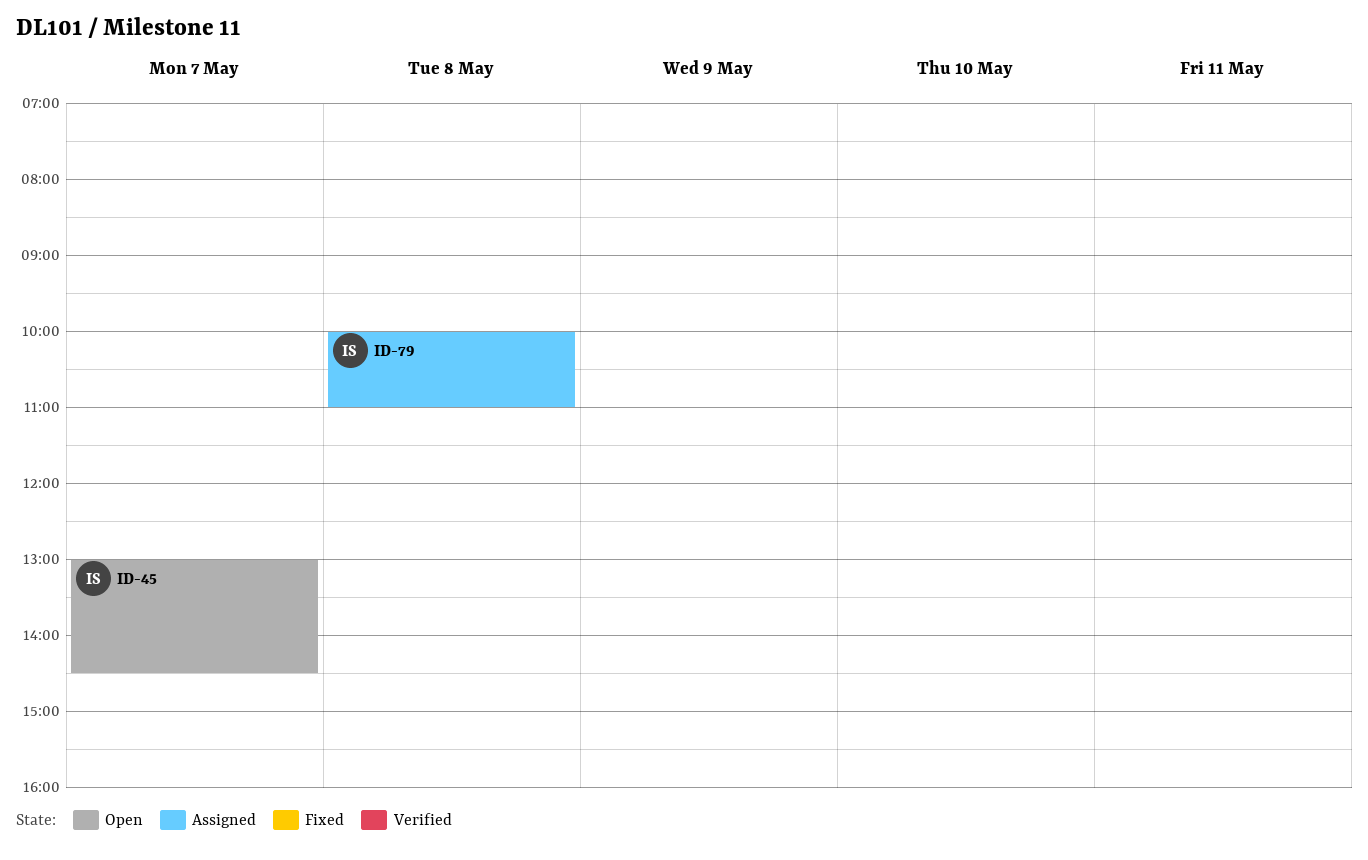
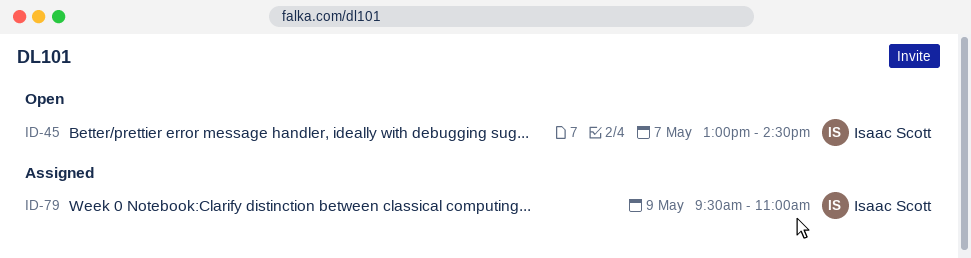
ID-79, day: May 8 -> May 9
ID-79, begins: 10:00 -> 09:30

